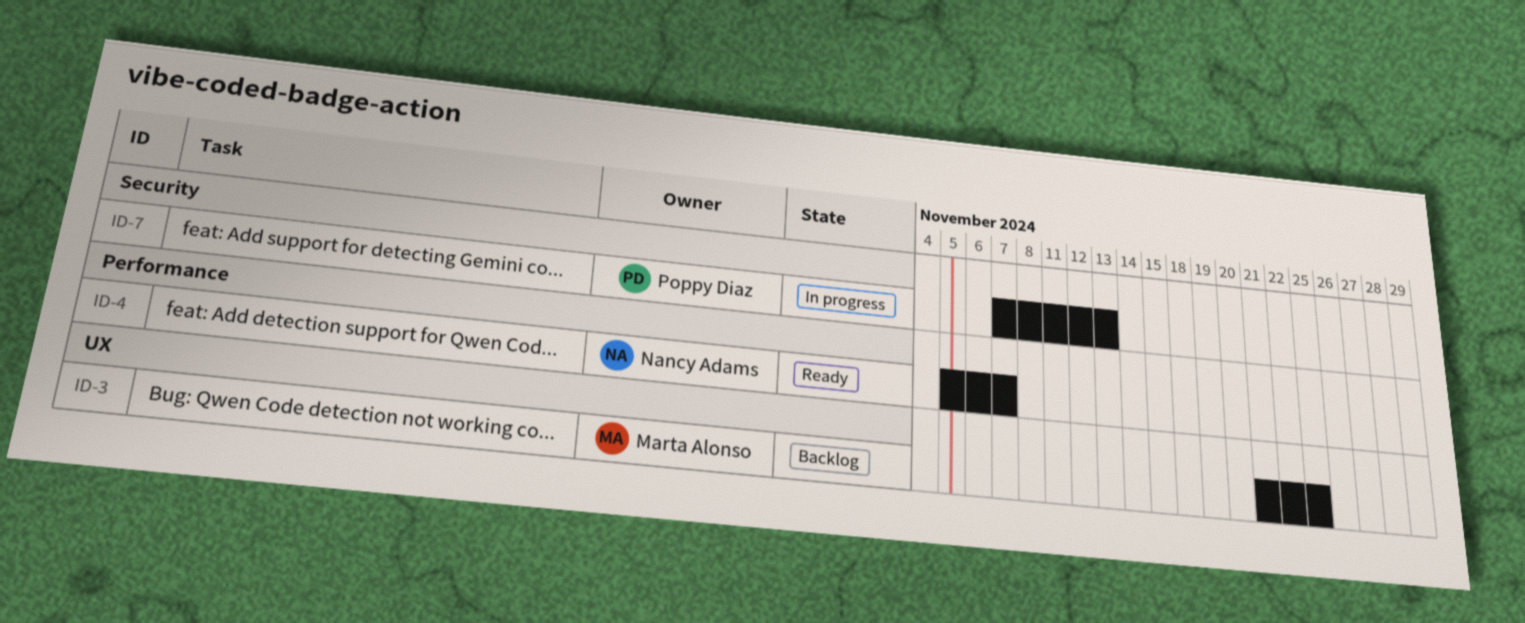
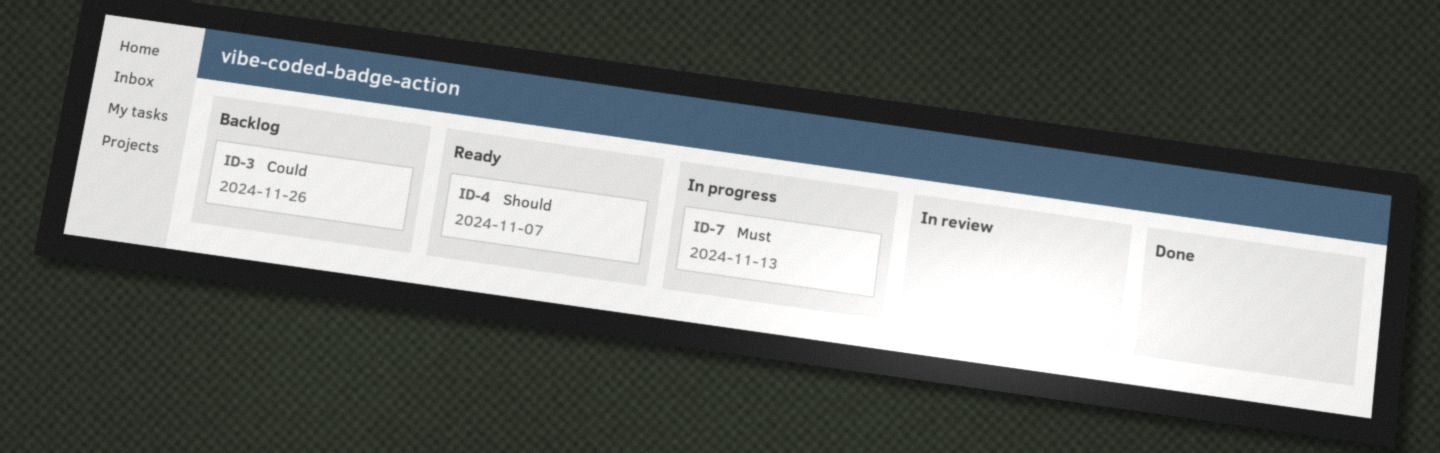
ID-3, due: Nov 25 -> Nov 26

